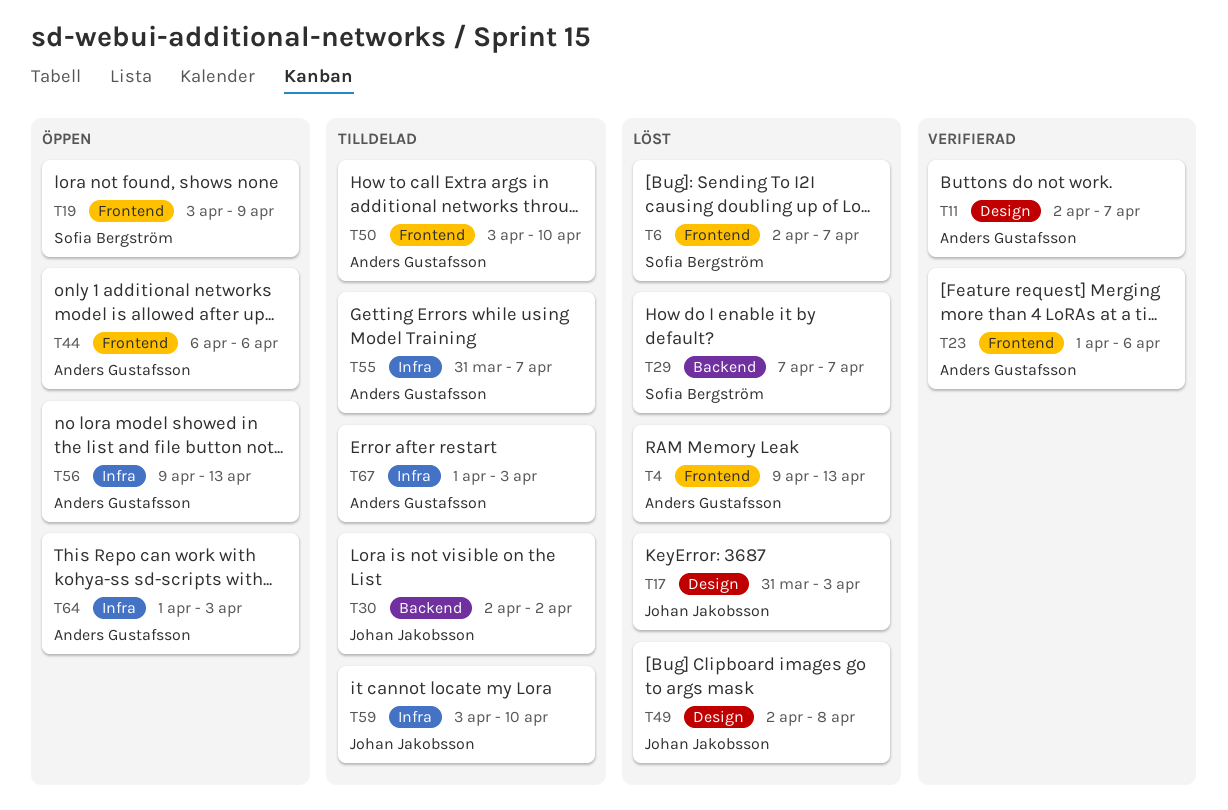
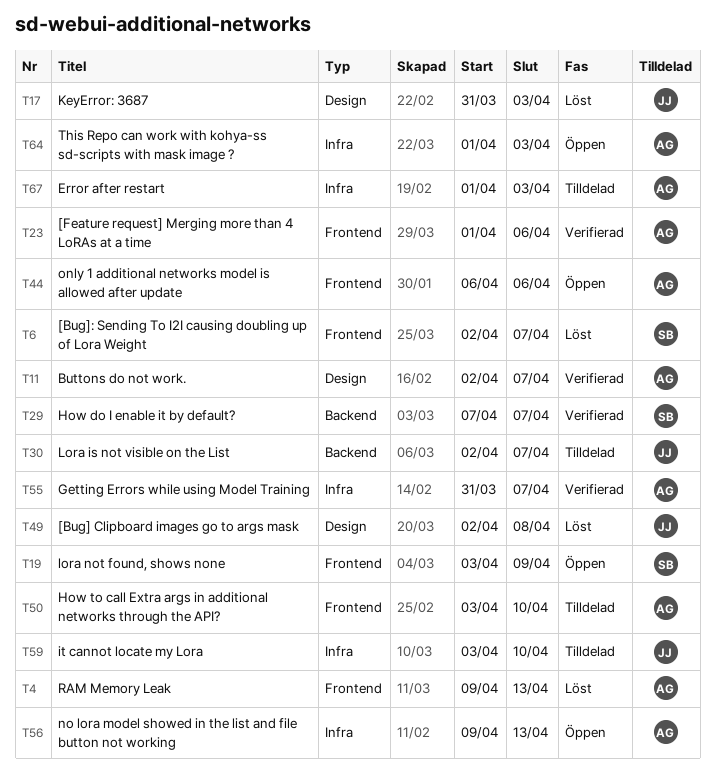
T29, status: Löst -> Verifierad
T30, due: Apr 2 -> Apr 7
T55, status: Tilldelad -> Verifierad

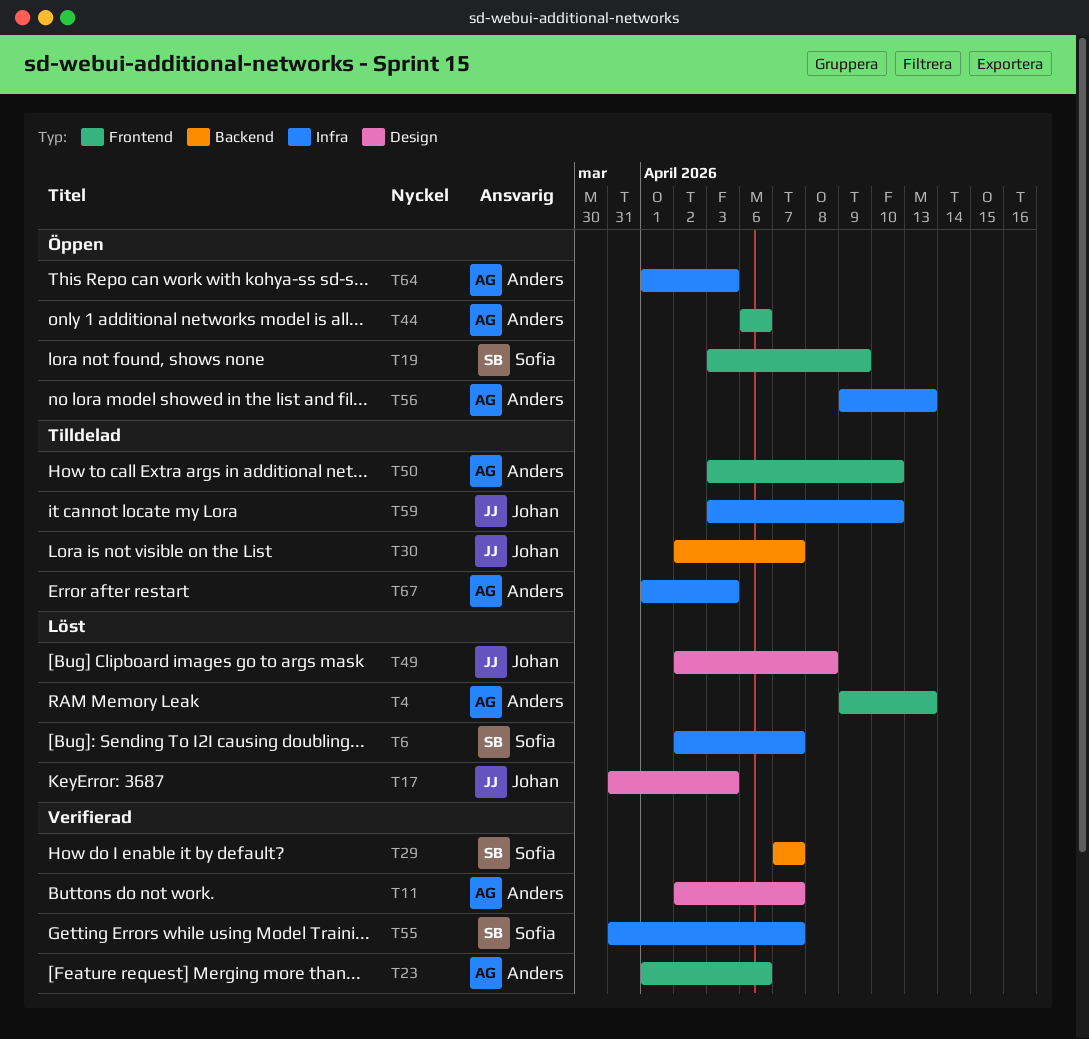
T6, label: Frontend -> Infra
T55, owner: Anders -> Sofia

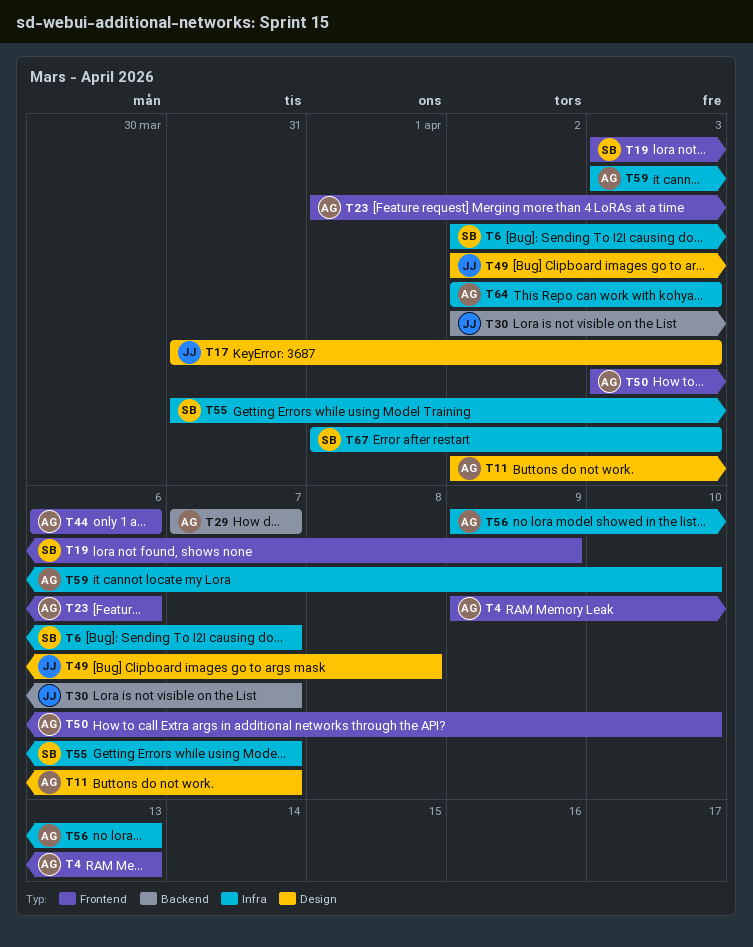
T29, owner: Sofia -> Anders
T59, owner: Johan -> Anders
T64, start: Apr 1 -> Apr 2
T67, owner: Anders -> Sofia

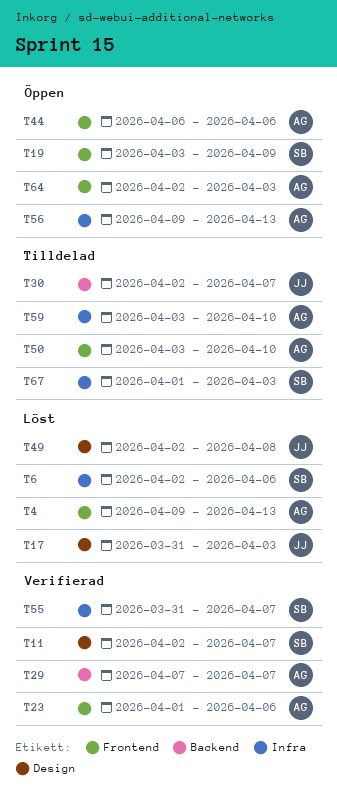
T6, due: Apr 7 -> Apr 6
T11, owner: AG -> SB
T64, label: Infra -> Frontend

